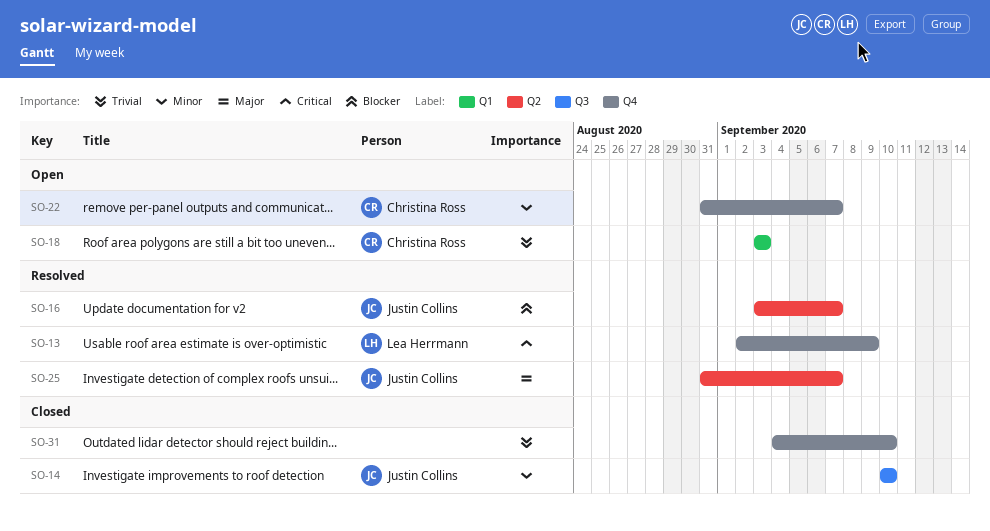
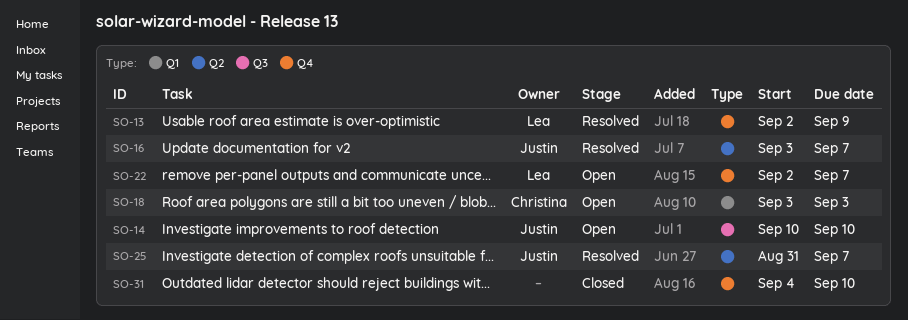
SO-14, status: Closed -> Open
SO-22, owner: Christina Ross -> Lea Herrmann
SO-22, start: Aug 31 -> Sep 2

